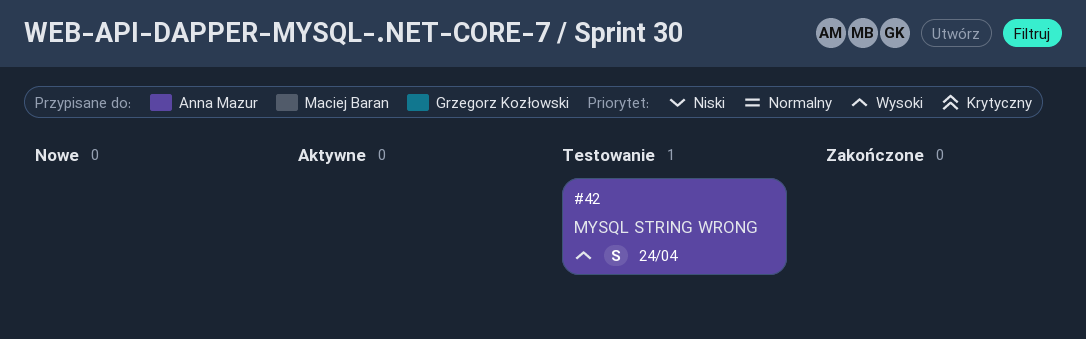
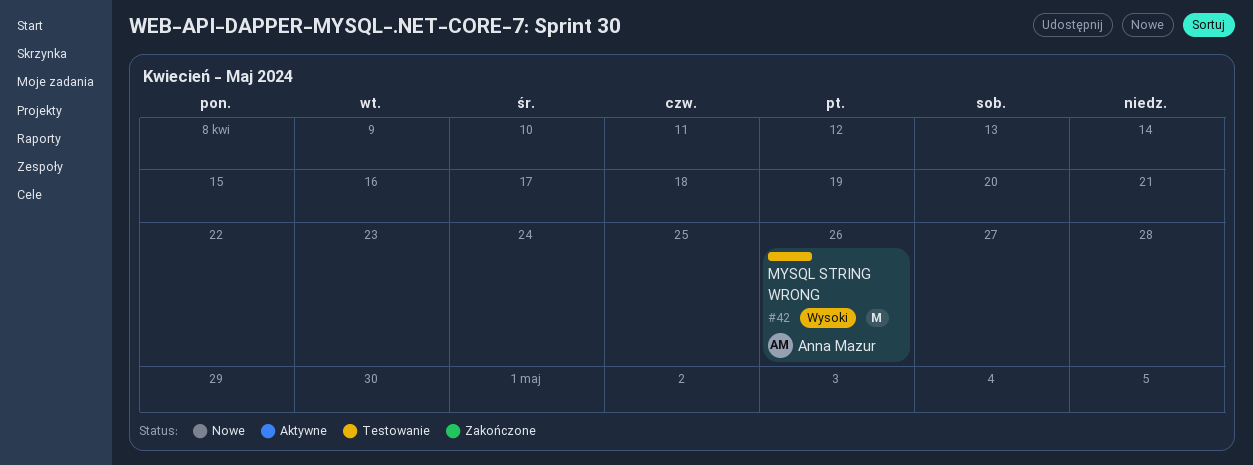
#42, estimate: S -> M
#42, due: Apr 24 -> Apr 26

